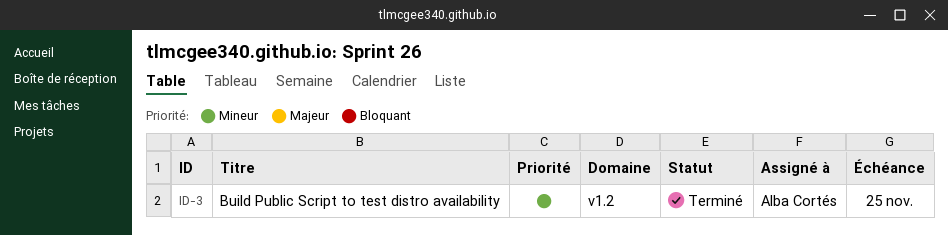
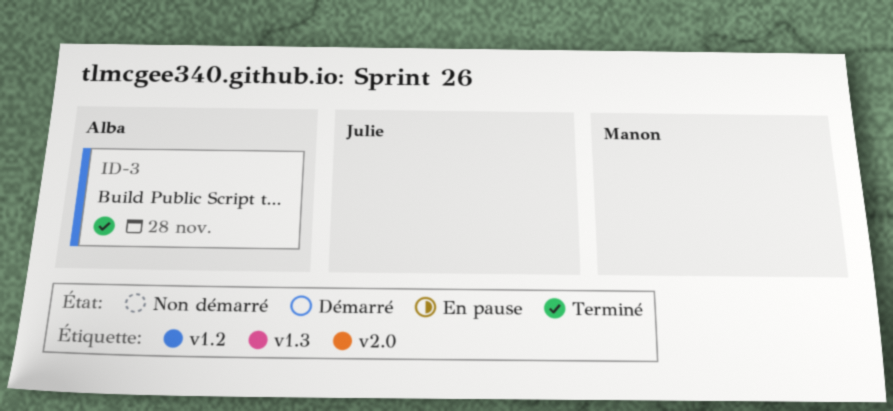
ID-3, due: Nov 25 -> Nov 28

